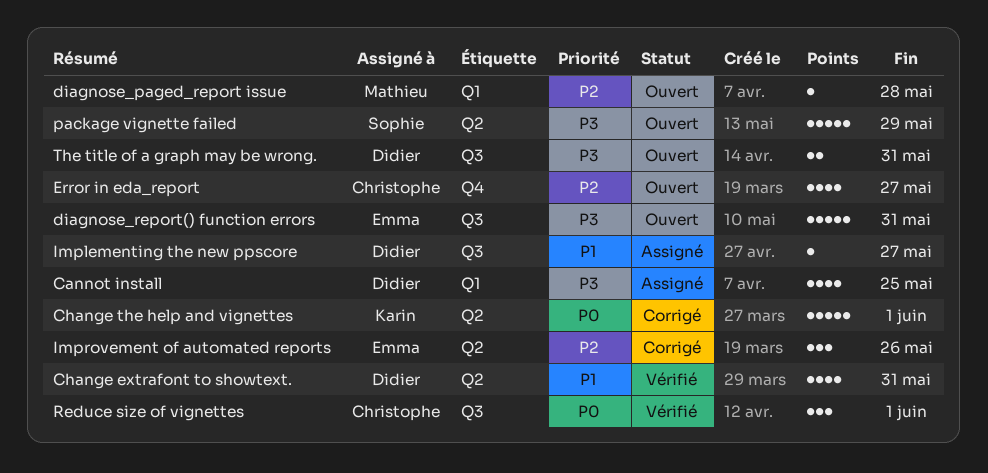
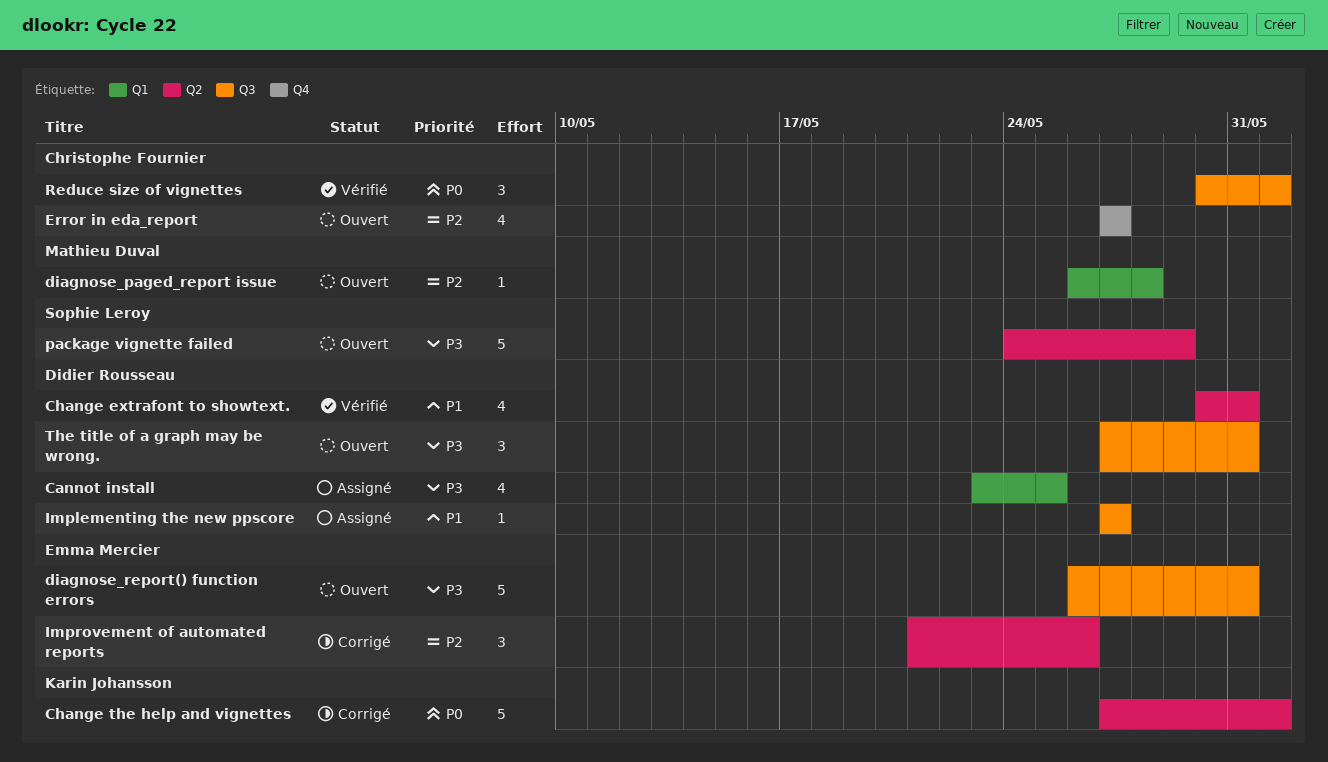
The title of a graph may be wrong., estimate: 2 -> 3

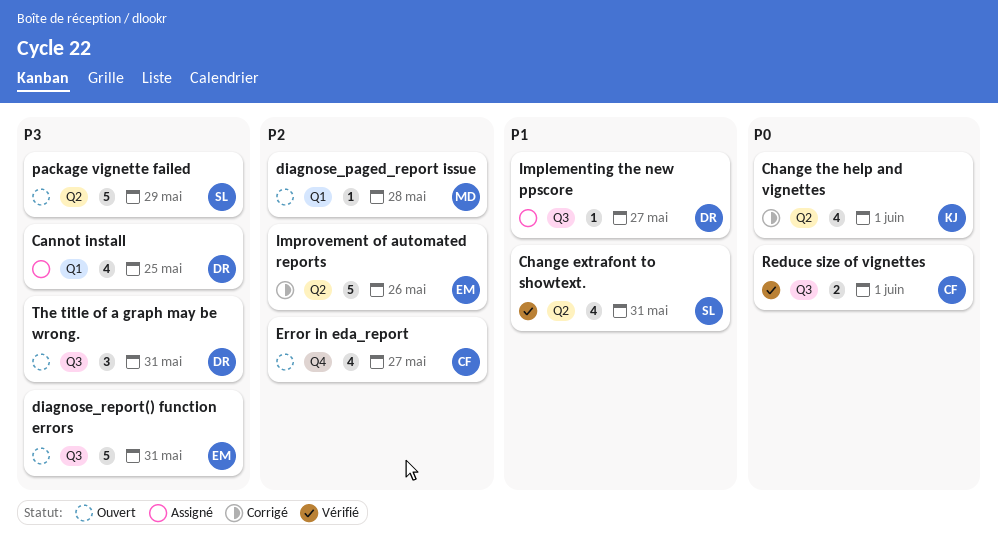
Change extrafont to showtext., owner: Didier Rousseau -> Sophie Leroy
Change the help and vignettes, estimate: 5 -> 4
Improvement of automated reports, estimate: 3 -> 5
Reduce size of vignettes, estimate: 3 -> 2

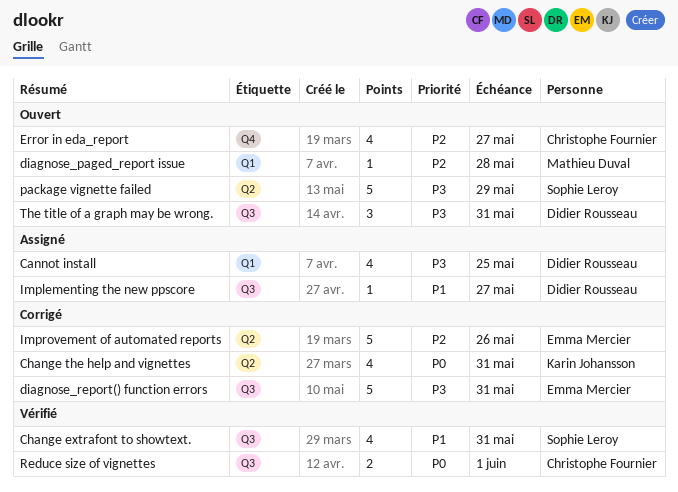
Change extrafont to showtext., label: Q2 -> Q3
Change the help and vignettes, due: Jun 1 -> May 31
diagnose_report() function errors, status: Ouvert -> Corrigé

